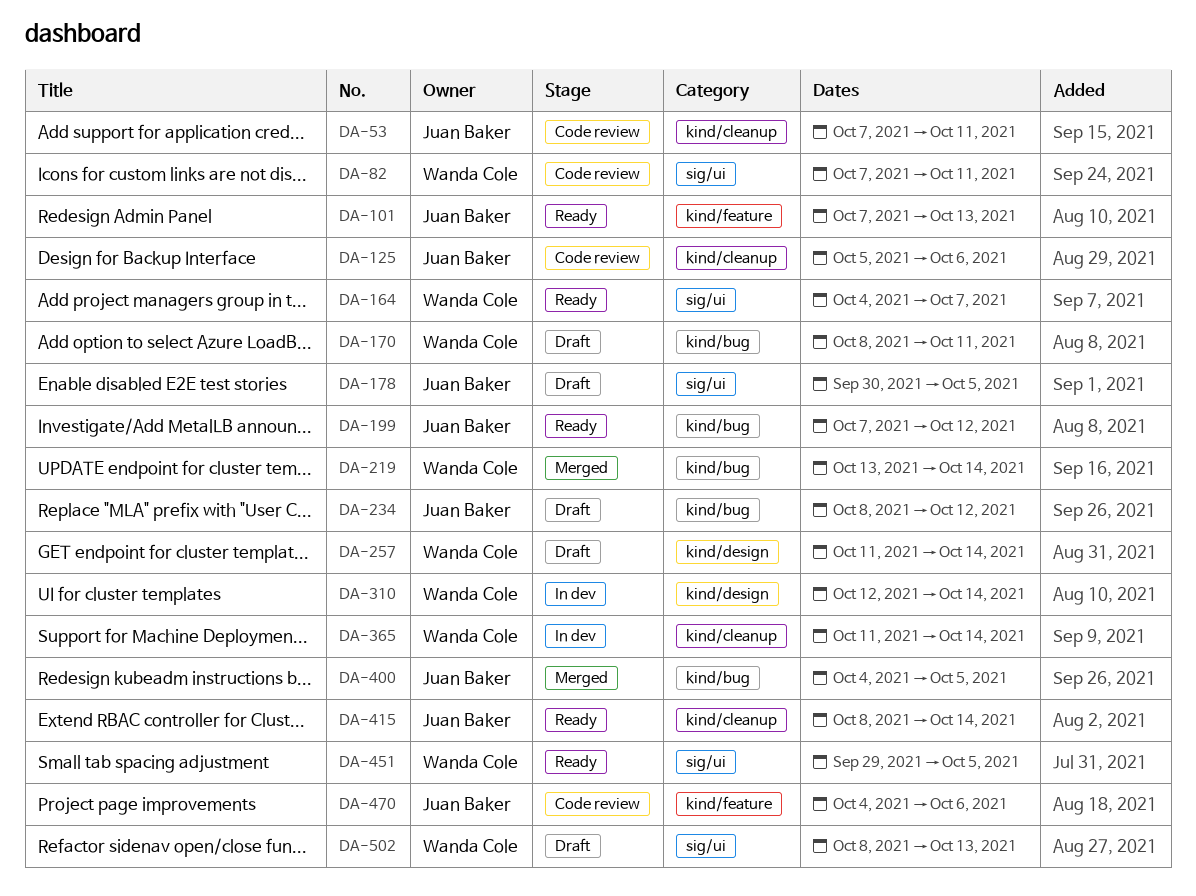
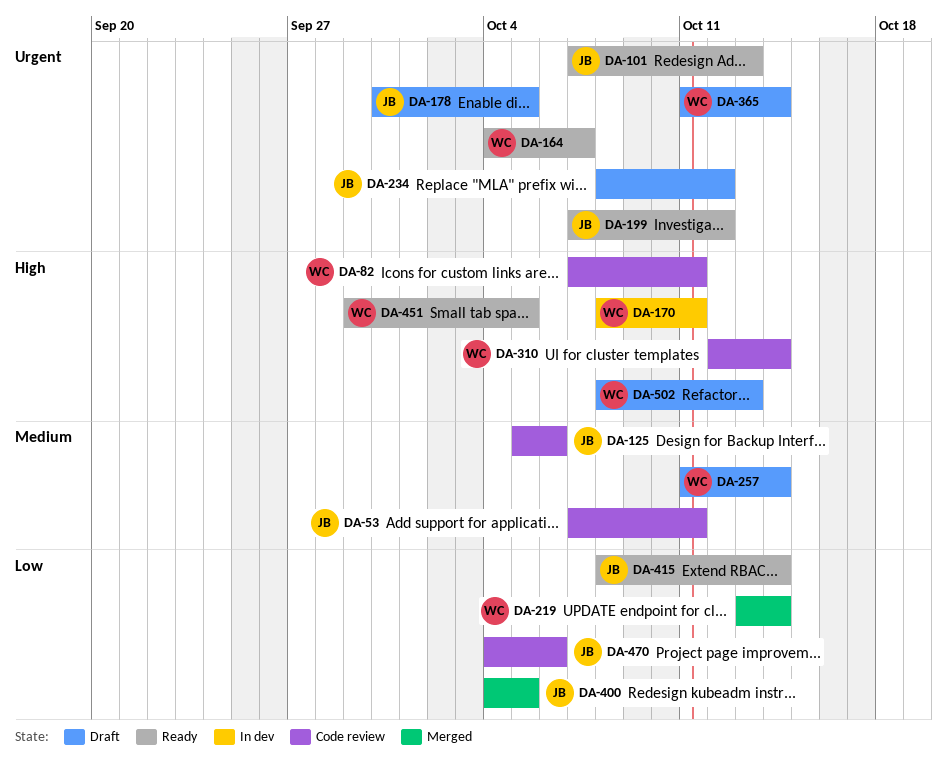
DA-170, status: Draft -> In dev
DA-310, status: In dev -> Code review
DA-365, status: In dev -> Draft

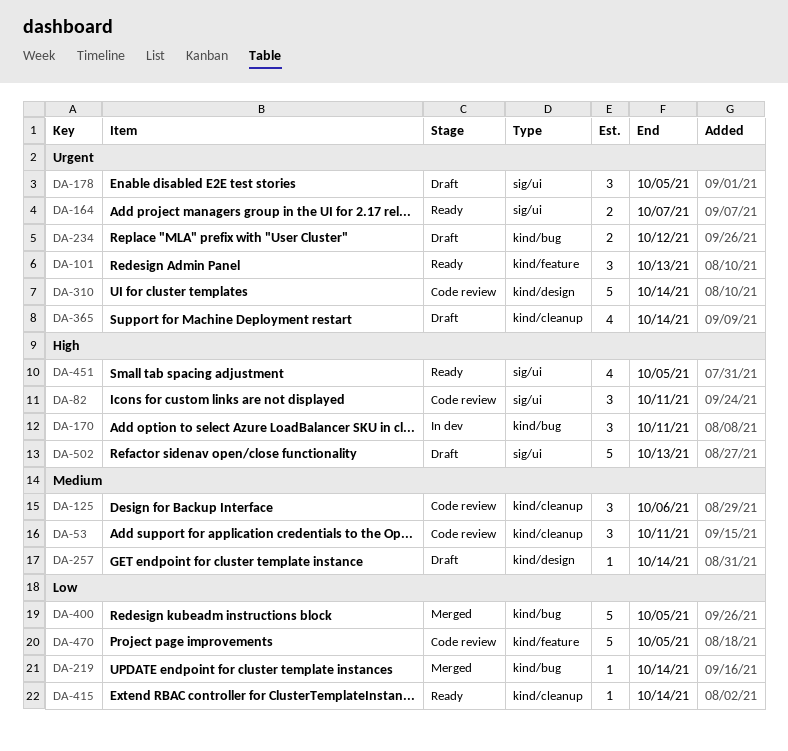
DA-199: present -> none
DA-310, priority: High -> Urgent
DA-470, due: Oct 6 -> Oct 5

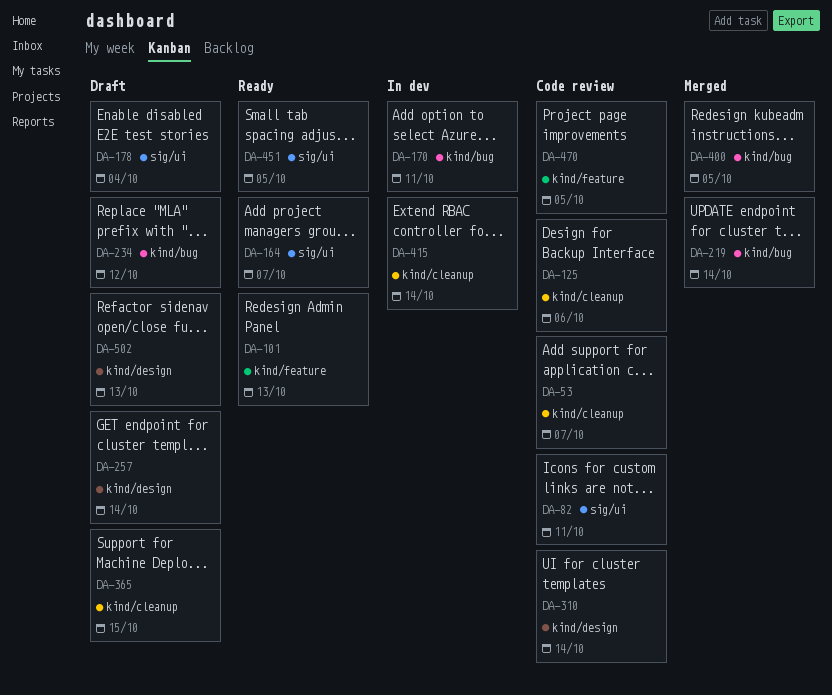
DA-53, due: Oct 11 -> Oct 7
DA-178, due: Oct 5 -> Oct 4
DA-365, due: Oct 14 -> Oct 15
DA-415, status: Ready -> In dev
DA-502, label: sig/ui -> kind/design

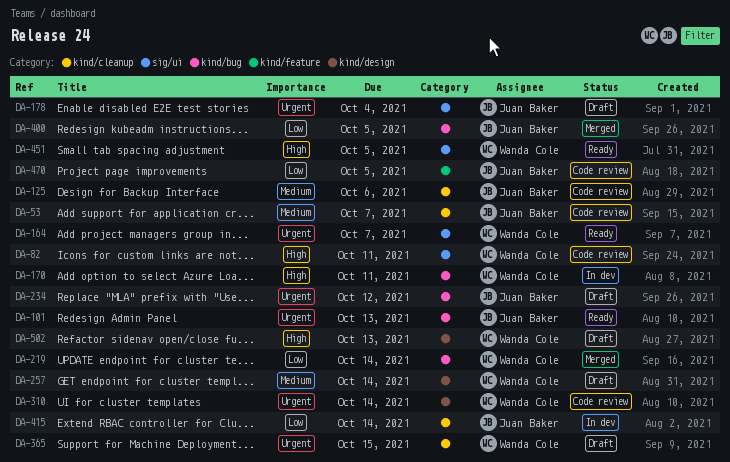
DA-101, label: kind/feature -> kind/bug

